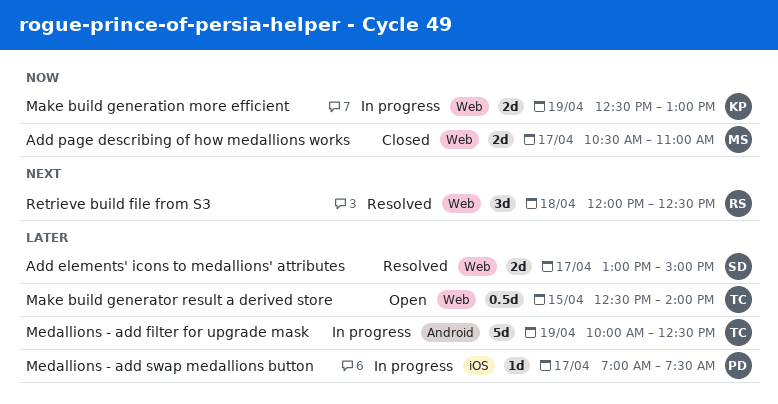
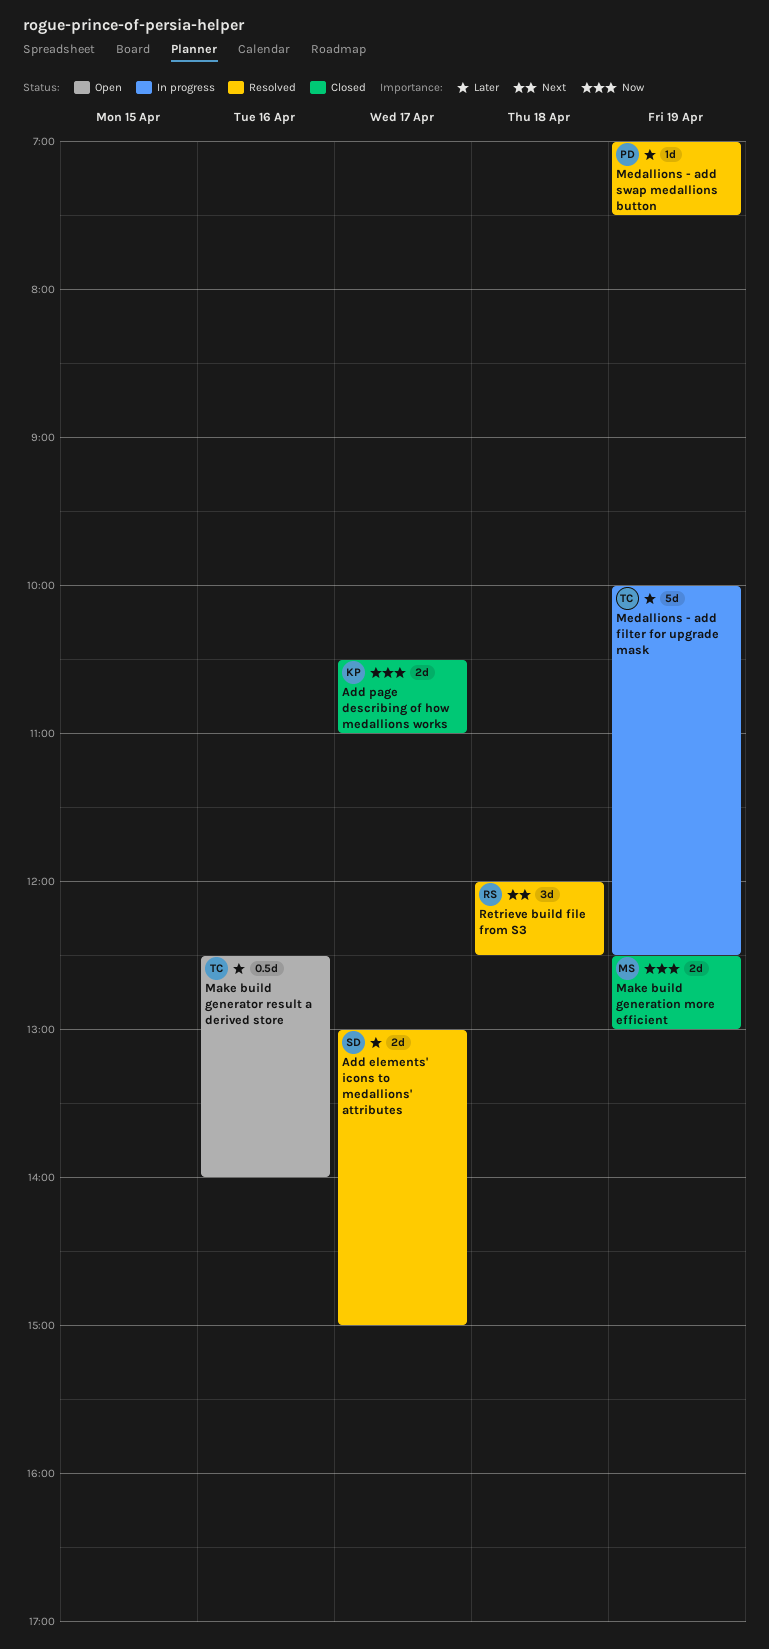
Add page describing of how medallions works, owner: MS -> KP
Make build generation more efficient, status: In progress -> Closed
Make build generation more efficient, owner: KP -> MS
Make build generator result a derived store, day: Apr 15 -> Apr 16
Medallions - add swap medallions button, status: In progress -> Resolved
Medallions - add swap medallions button, day: Apr 17 -> Apr 19

